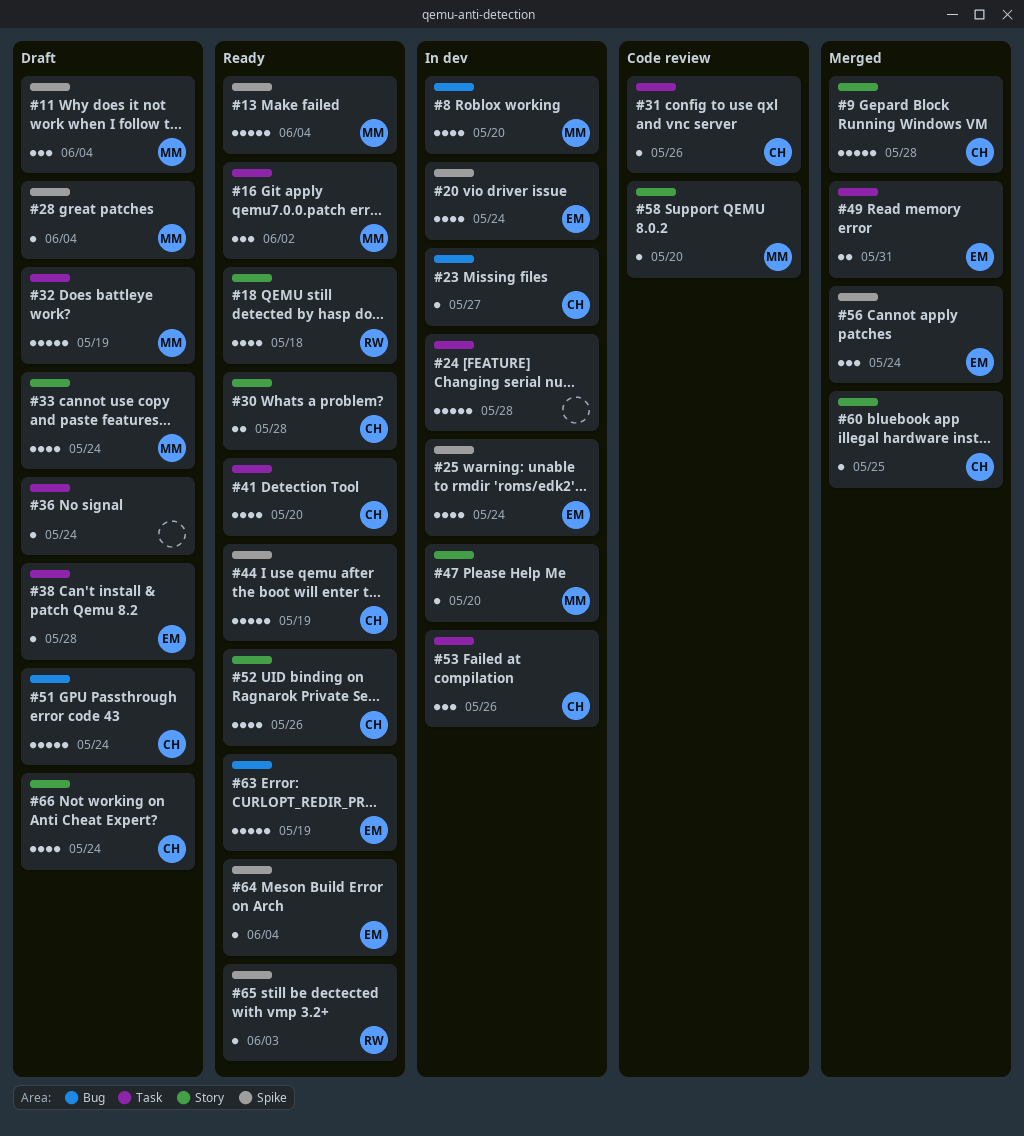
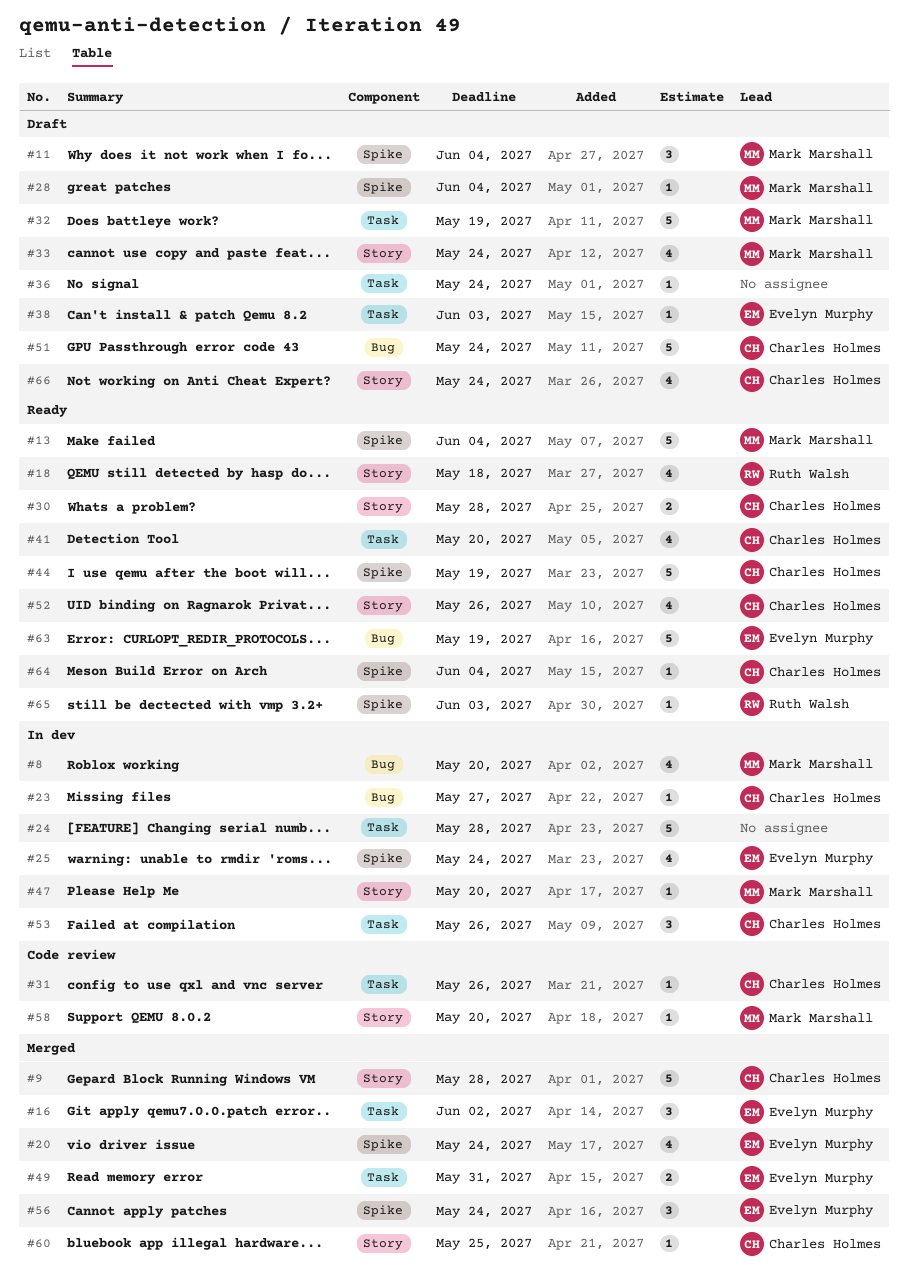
#16, status: Ready -> Merged
#16, owner: Mark Marshall -> Evelyn Murphy
#20, status: In dev -> Merged
#38, due: May 28 -> Jun 3
#64, owner: Evelyn Murphy -> Charles Holmes

